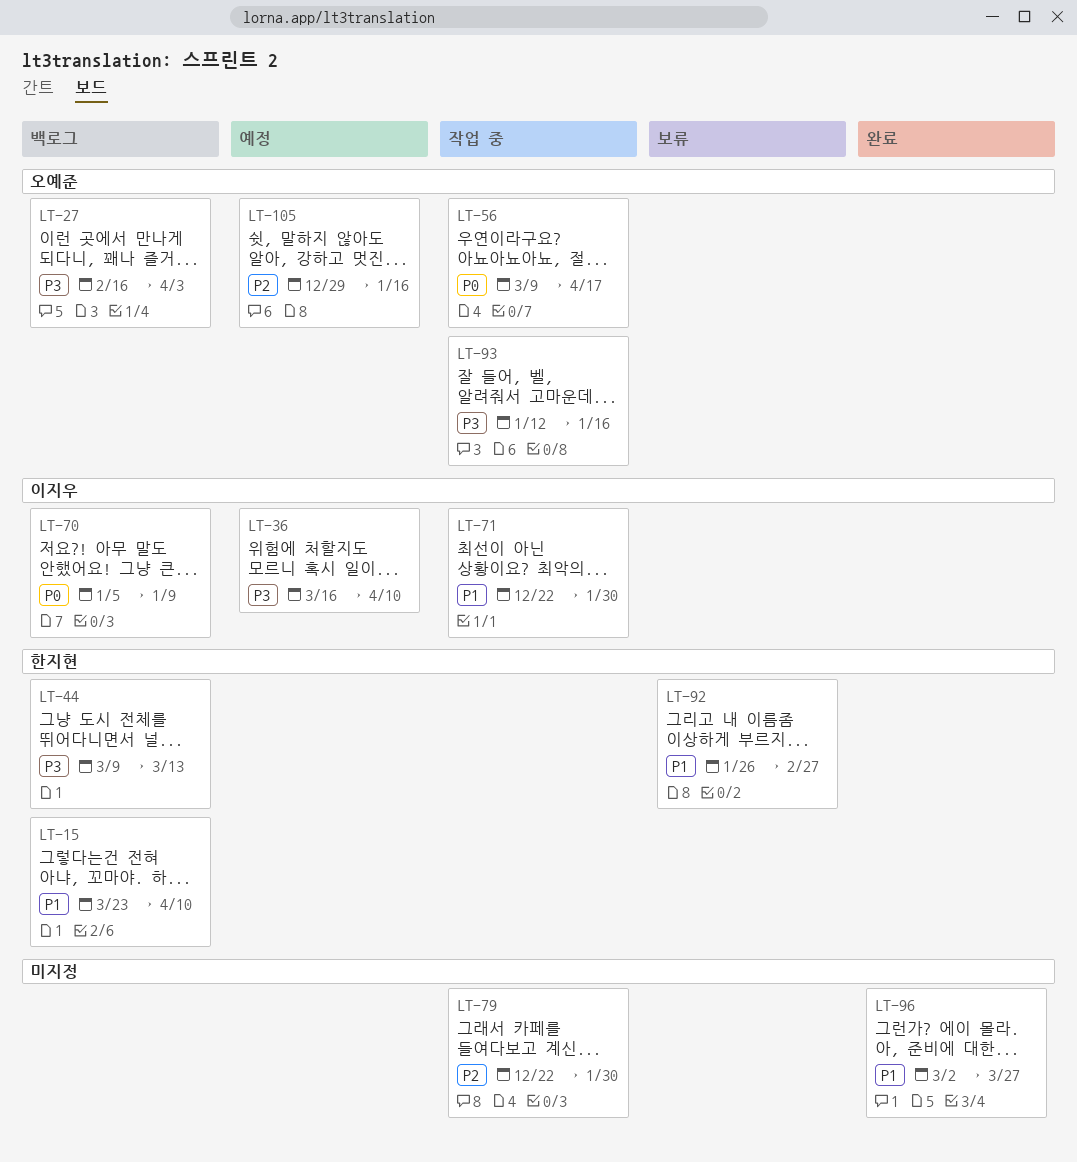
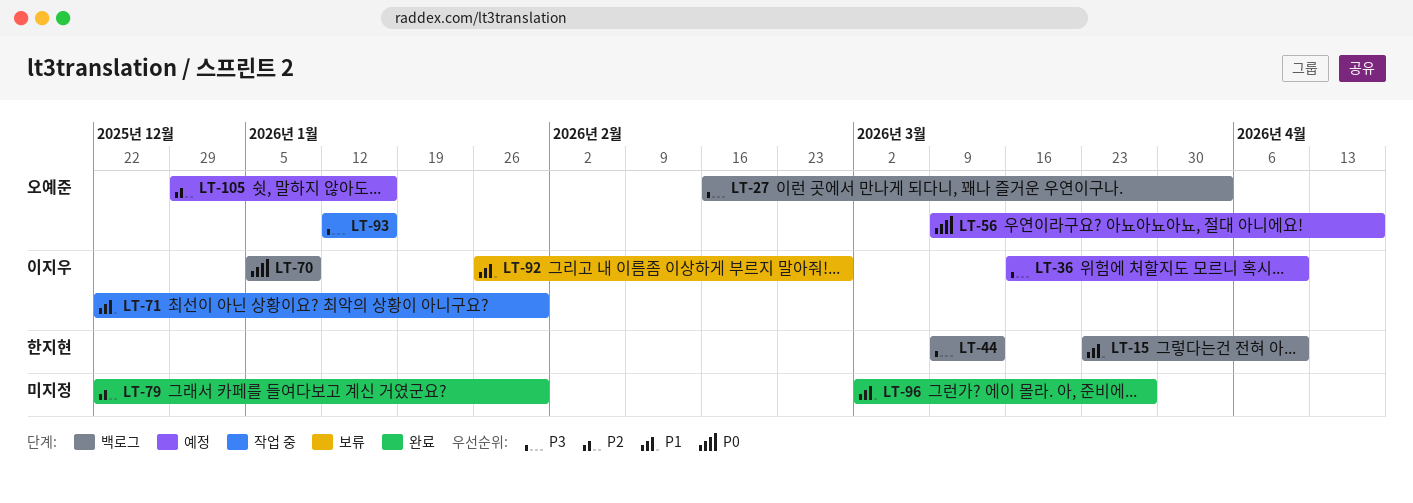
LT-56, status: 작업 중 -> 예정
LT-79, status: 작업 중 -> 완료
LT-92, owner: 한지현 -> 이지우

